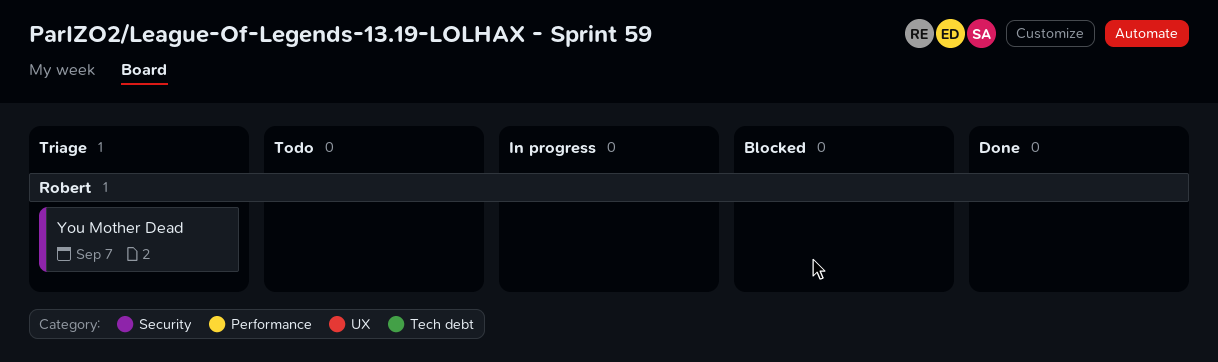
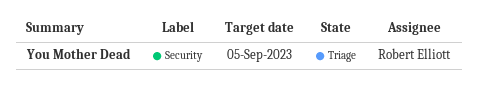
You Mother Dead, due: Sep 7 -> Sep 5

